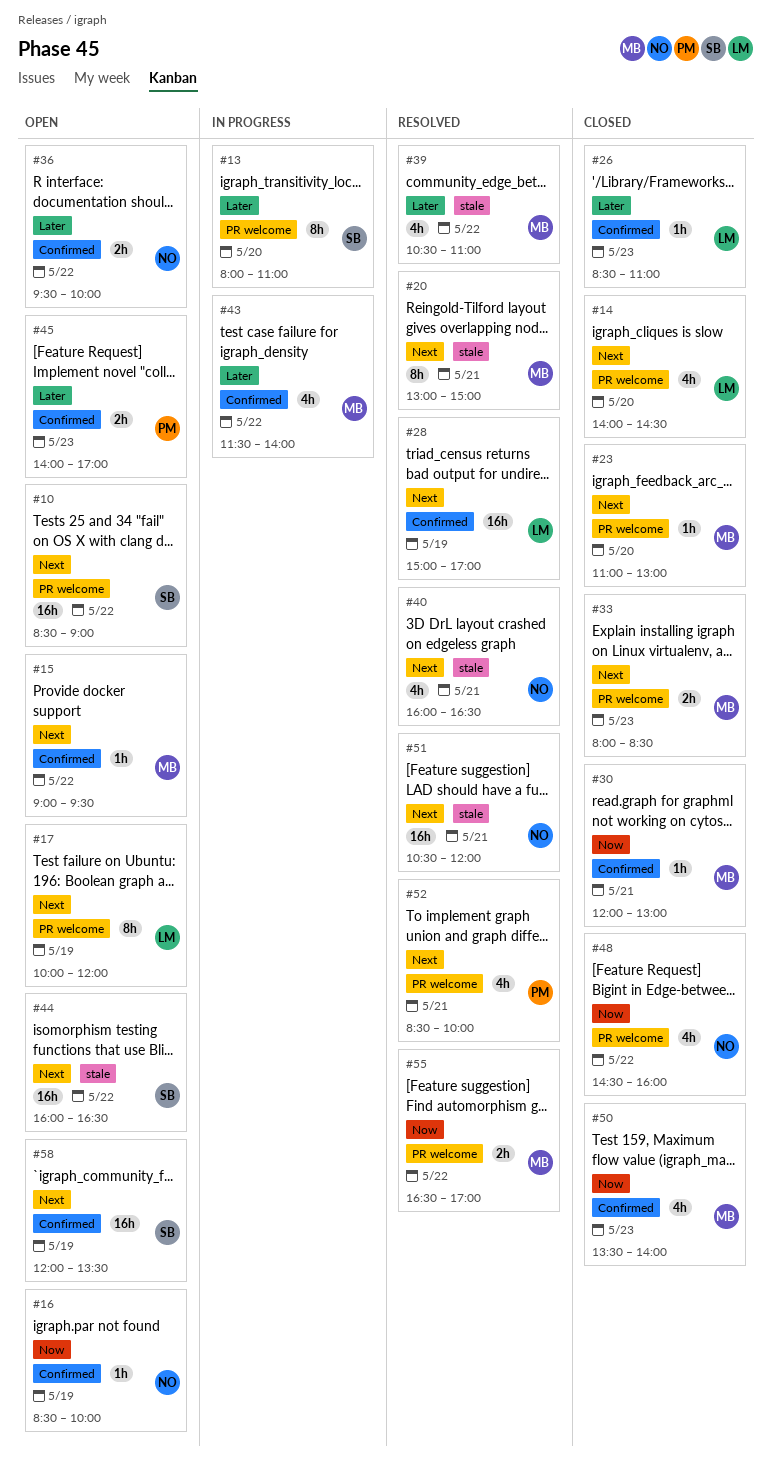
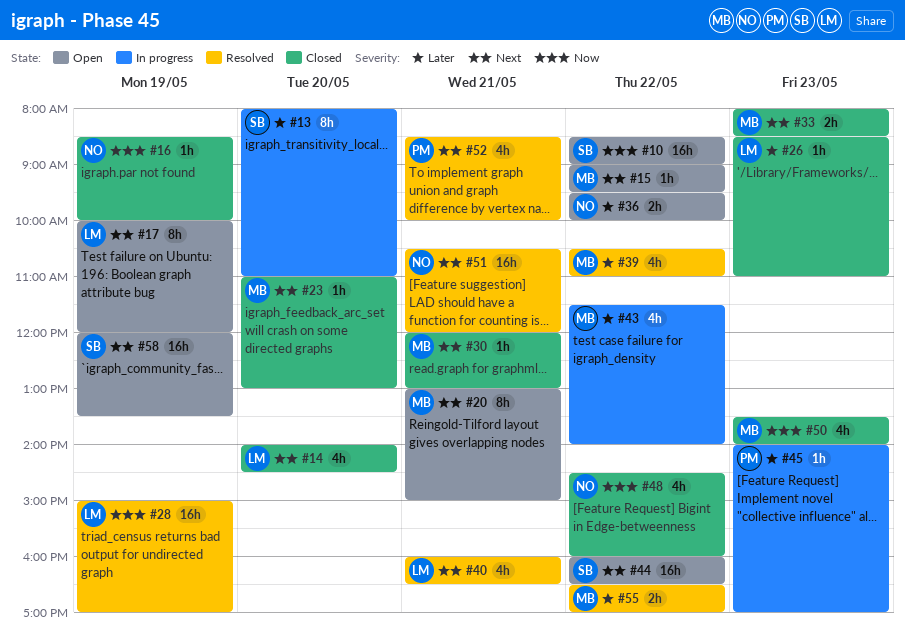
#10, priority: Next -> Now
#16, status: Open -> Closed
#20, status: Resolved -> Open
#28, priority: Next -> Now
#30, priority: Now -> Next
#40, owner: NO -> LM
#45, status: Open -> In progress
#45, estimate: 2h -> 1h
#55, priority: Now -> Later

